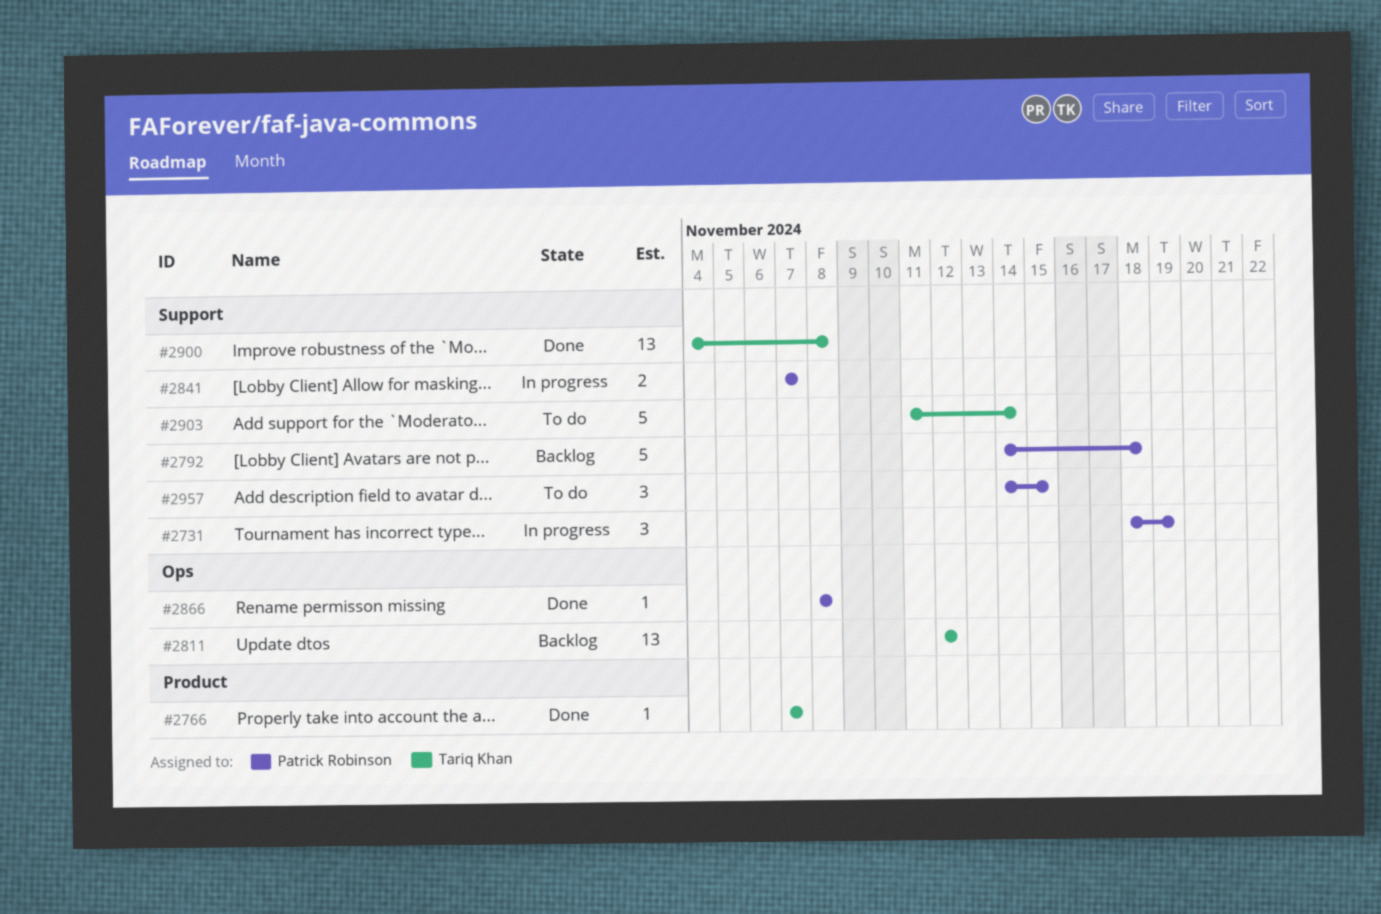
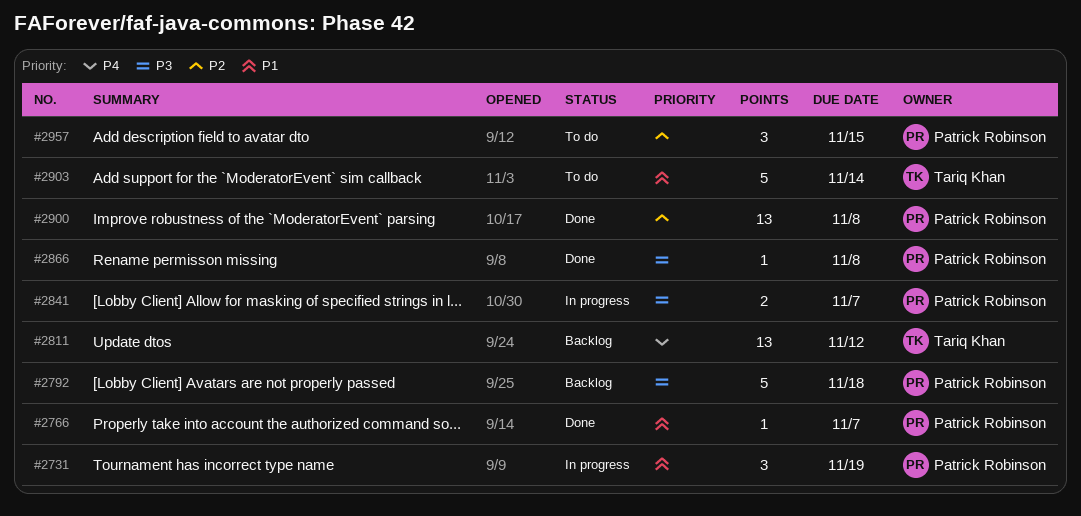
#2766, owner: Tariq Khan -> Patrick Robinson
#2900, owner: Tariq Khan -> Patrick Robinson

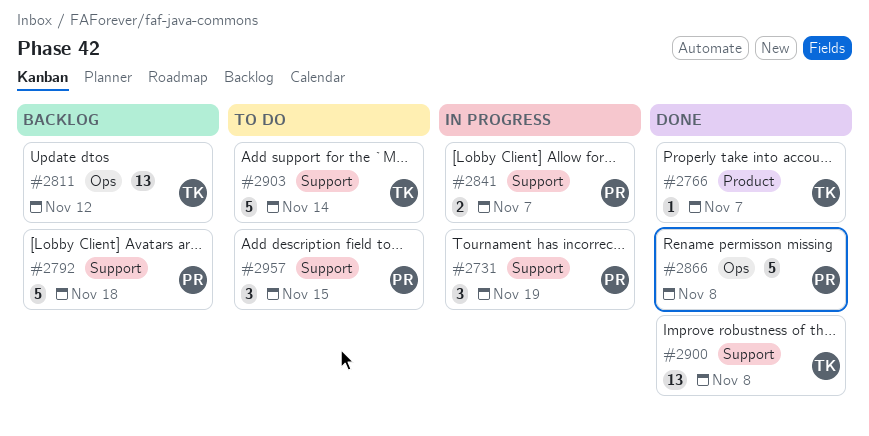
#2766, owner: Patrick Robinson -> Tariq Khan
#2866, estimate: 1 -> 5
#2900, owner: Patrick Robinson -> Tariq Khan

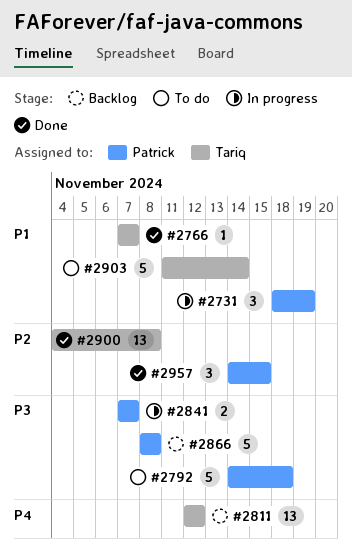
#2792, status: Backlog -> To do
#2866, status: Done -> Backlog
#2957, status: To do -> Done

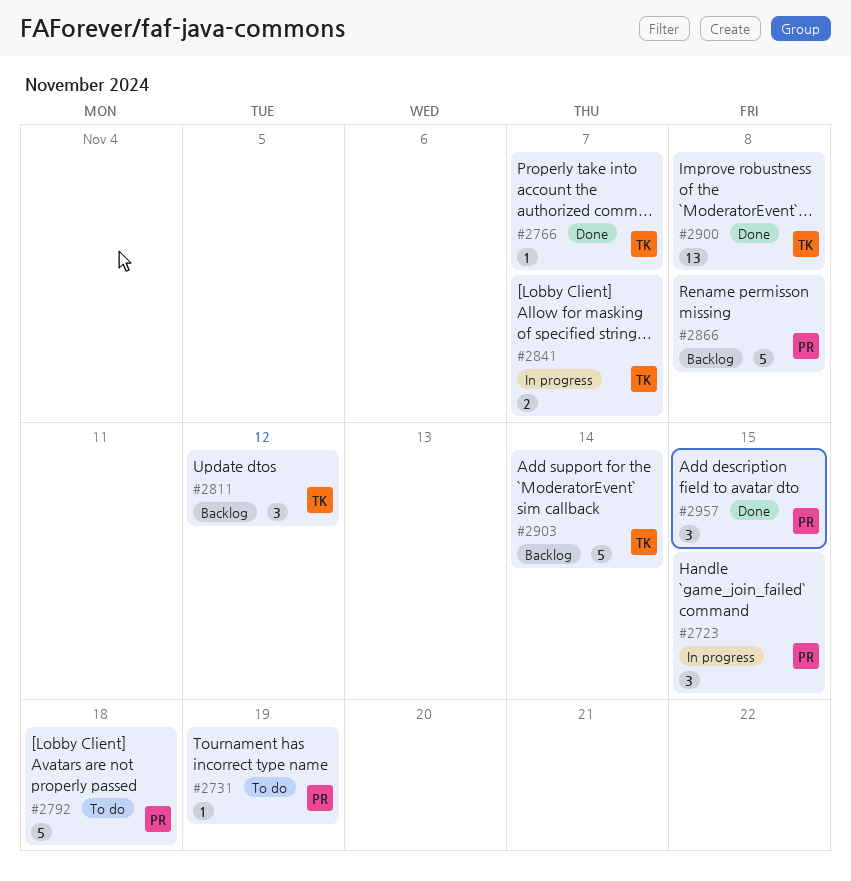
#2723: none -> present
#2731, status: In progress -> To do
#2731, estimate: 3 -> 1
#2811, estimate: 13 -> 3
#2841, owner: Patrick -> Tariq
#2903, status: To do -> Backlog

